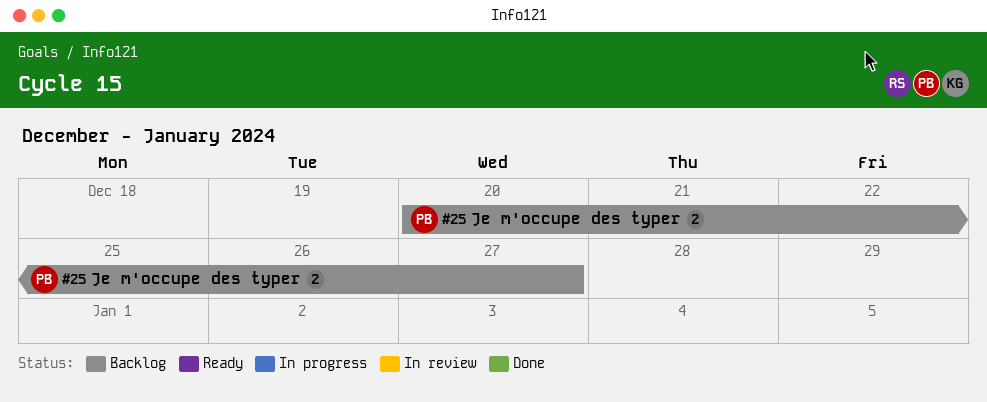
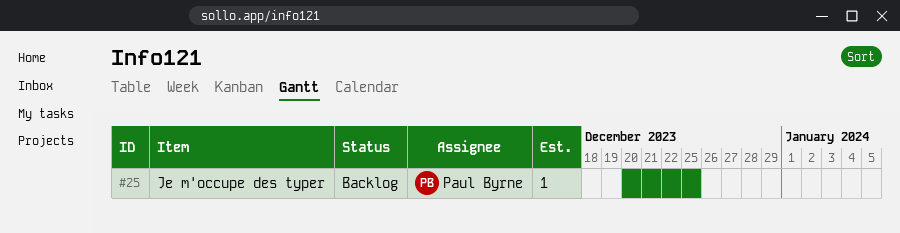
#25, estimate: 2 -> 1
#25, due: Dec 27 -> Dec 25

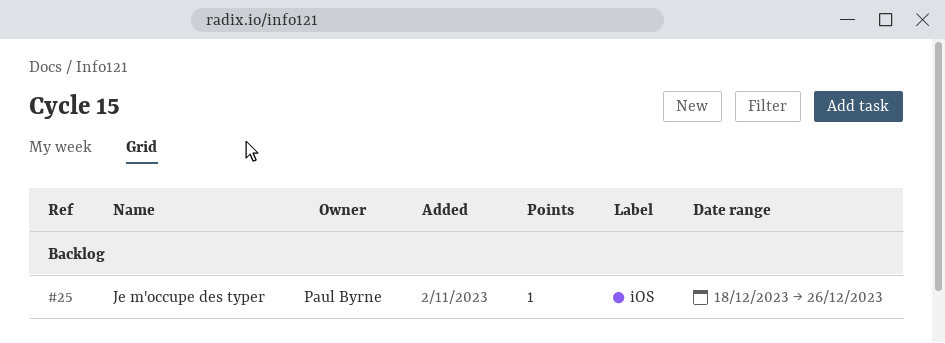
#25, start: Dec 20 -> Dec 18
#25, due: Dec 25 -> Dec 26

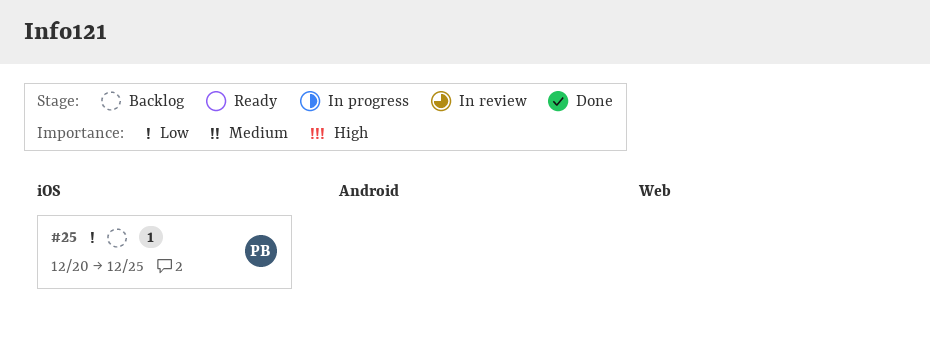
#25, start: Dec 18 -> Dec 20
#25, due: Dec 26 -> Dec 25

